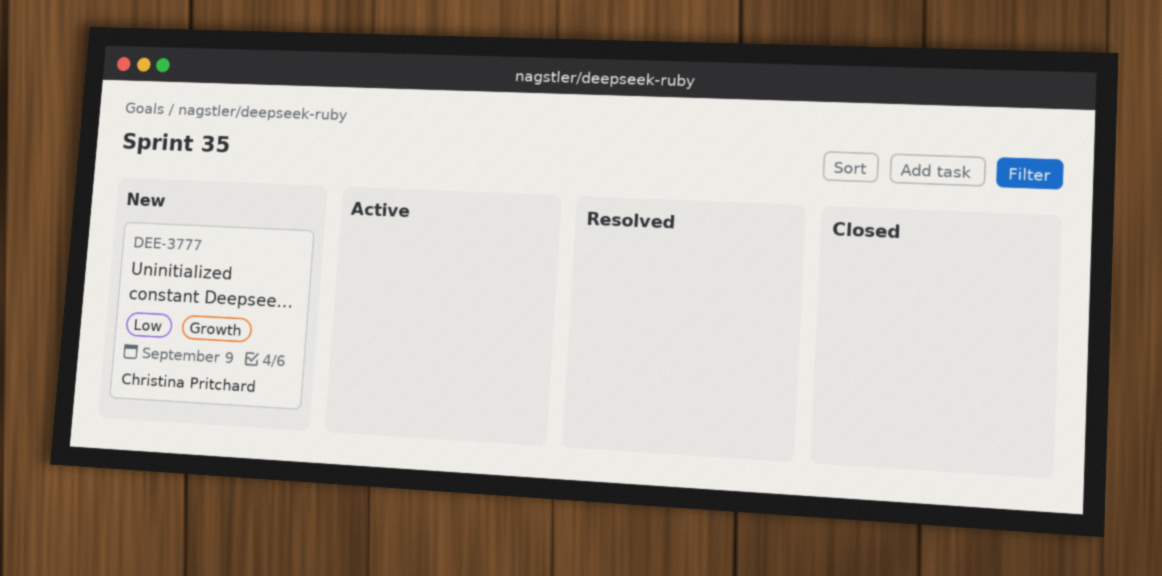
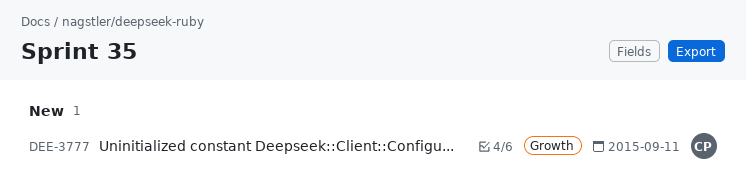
DEE-3777, due: Sep 9 -> Sep 11

